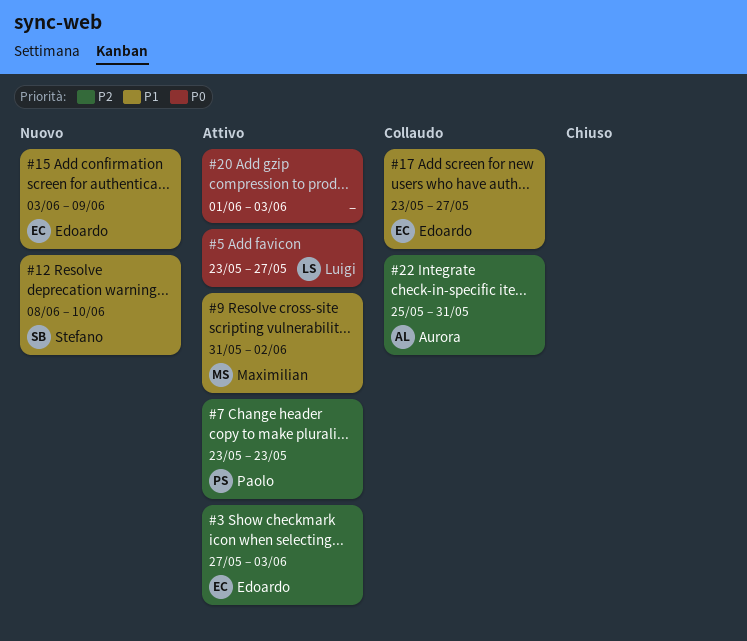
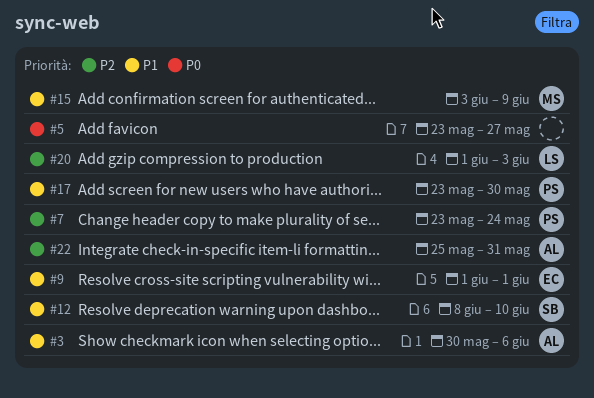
#3, owner: Edoardo -> Aurora
#3, priority: P2 -> P1
#3, start: May 27 -> May 30
#3, due: Jun 3 -> Jun 6
#5, owner: Luigi -> none
#7, due: May 23 -> May 24
#9, owner: Maximilian -> Edoardo
#9, start: May 31 -> Jun 1
#9, due: Jun 2 -> Jun 1
#15, owner: Edoardo -> Maximilian
#17, owner: Edoardo -> Paolo
#17, due: May 27 -> May 30
#20, owner: none -> Luigi
#20, priority: P0 -> P2

